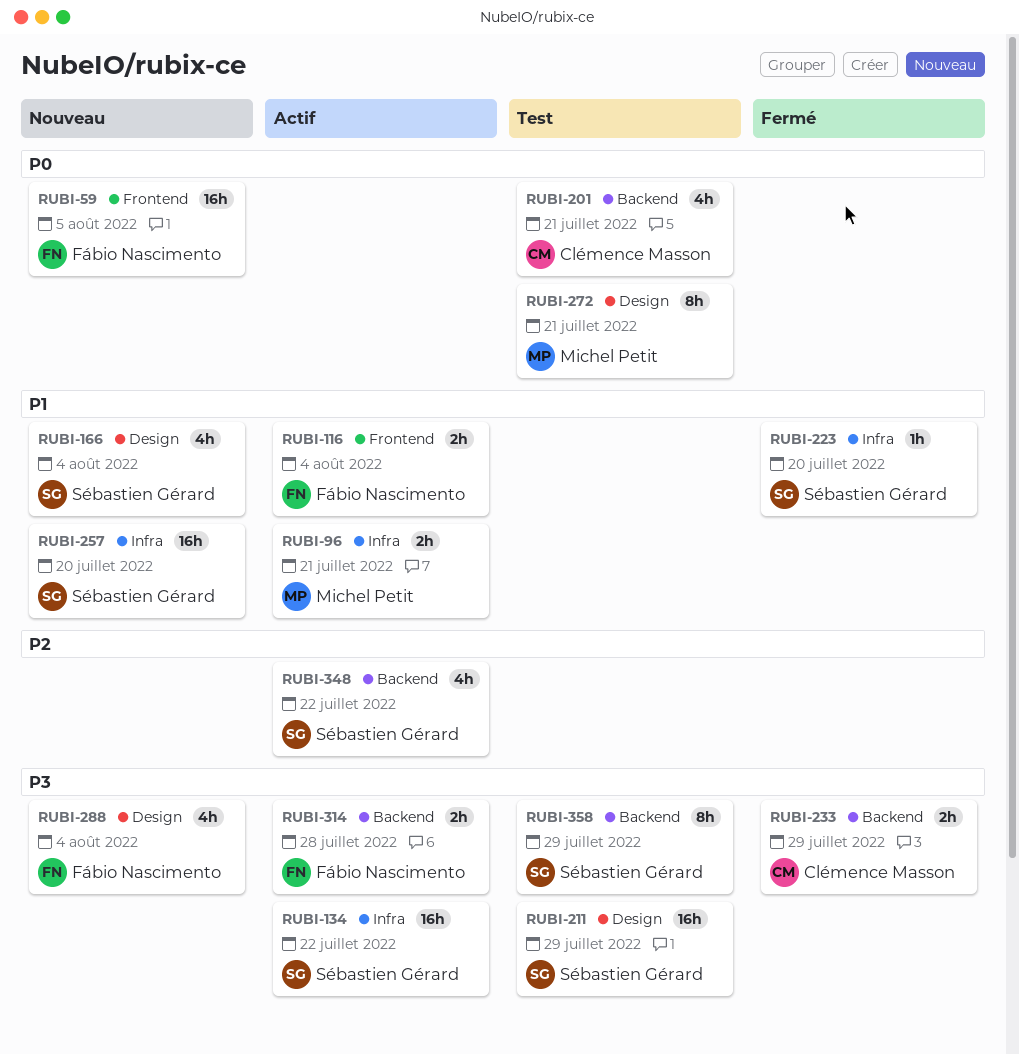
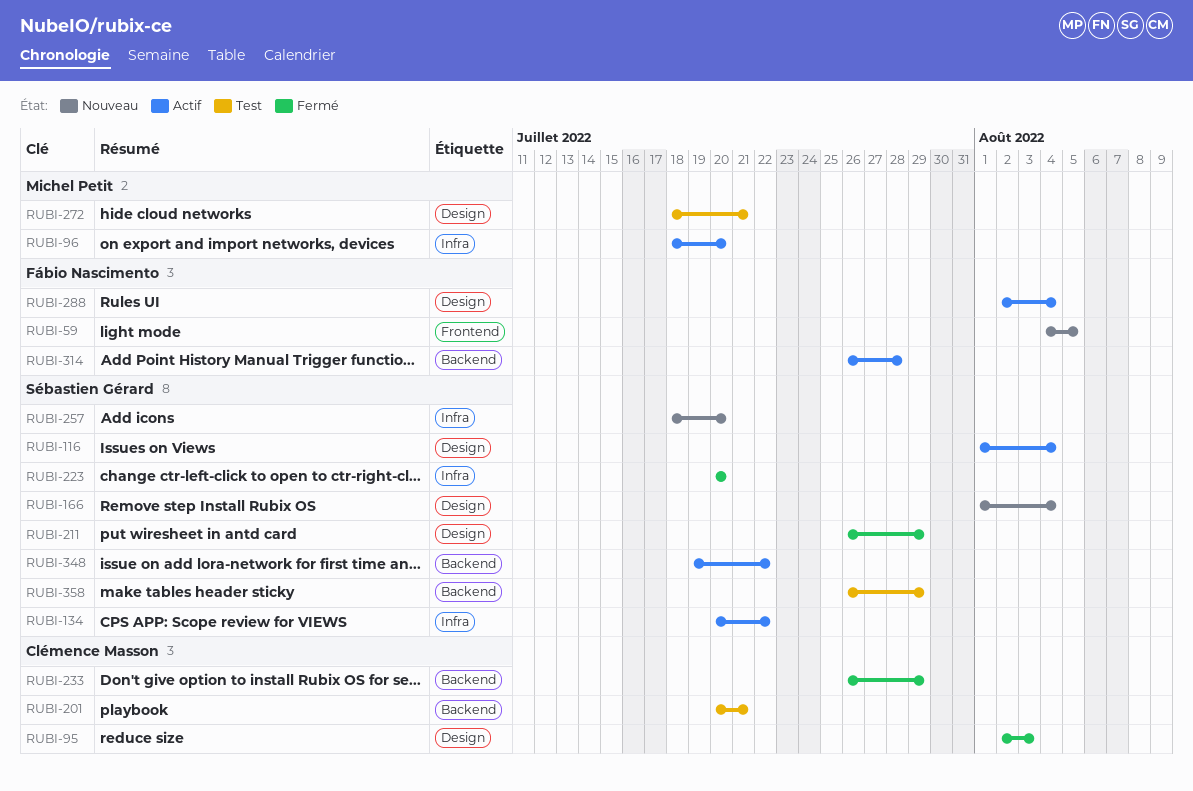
RUBI-95: none -> present
RUBI-96, due: Jul 21 -> Jul 20
RUBI-116, owner: Fábio Nascimento -> Sébastien Gérard
RUBI-116, label: Frontend -> Design
RUBI-211, status: Test -> Fermé
RUBI-288, status: Nouveau -> Actif

